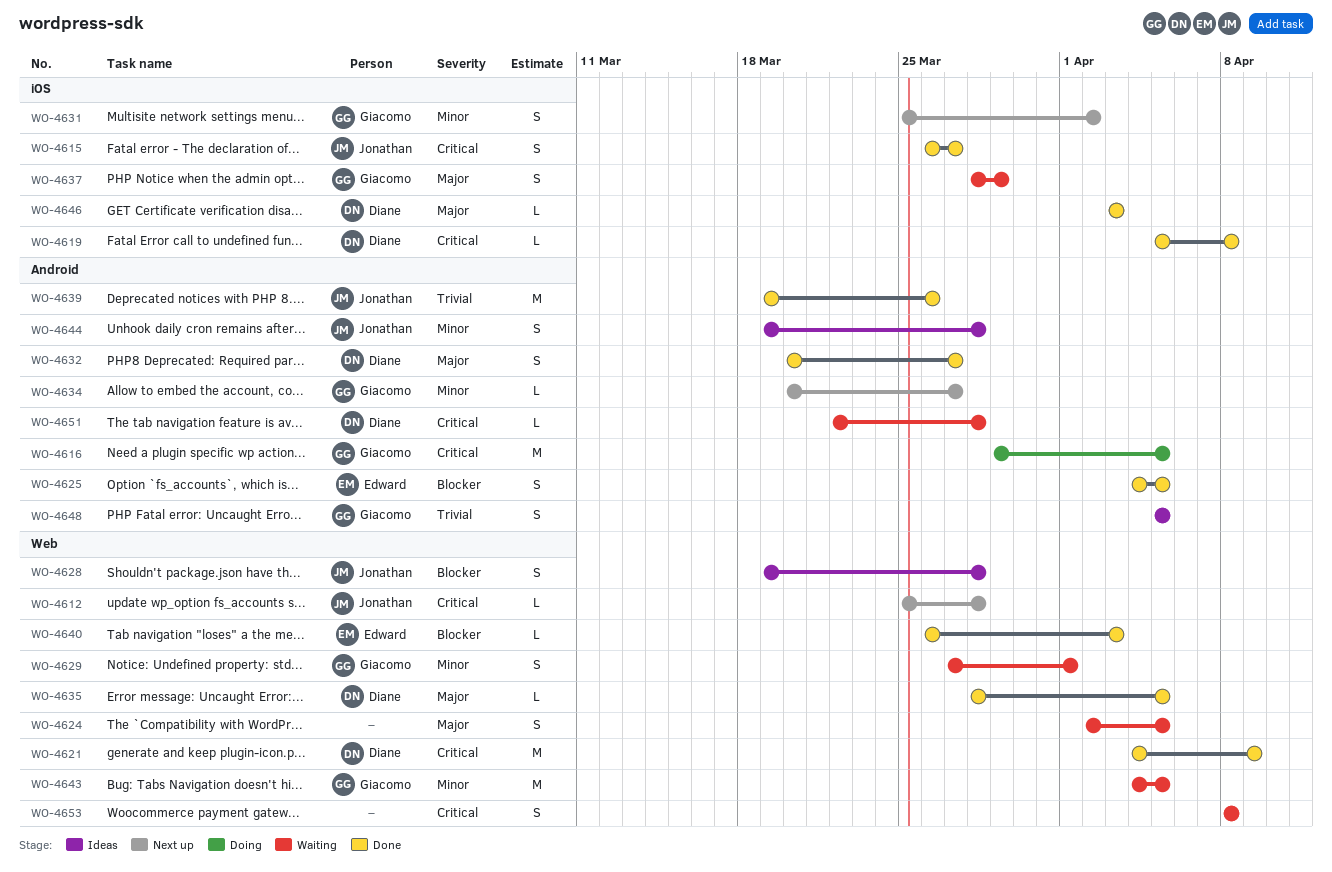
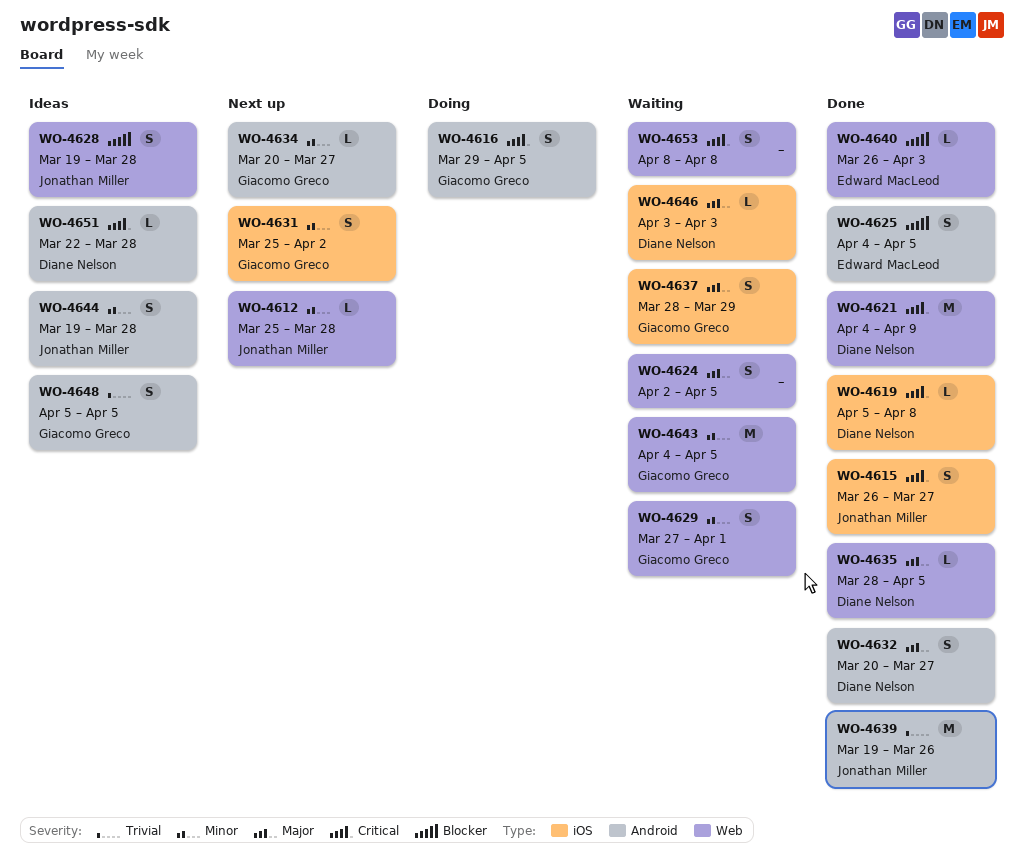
WO-4612, priority: Critical -> Minor
WO-4616, estimate: M -> S
WO-4646, status: Done -> Waiting
WO-4651, status: Waiting -> Ideas

